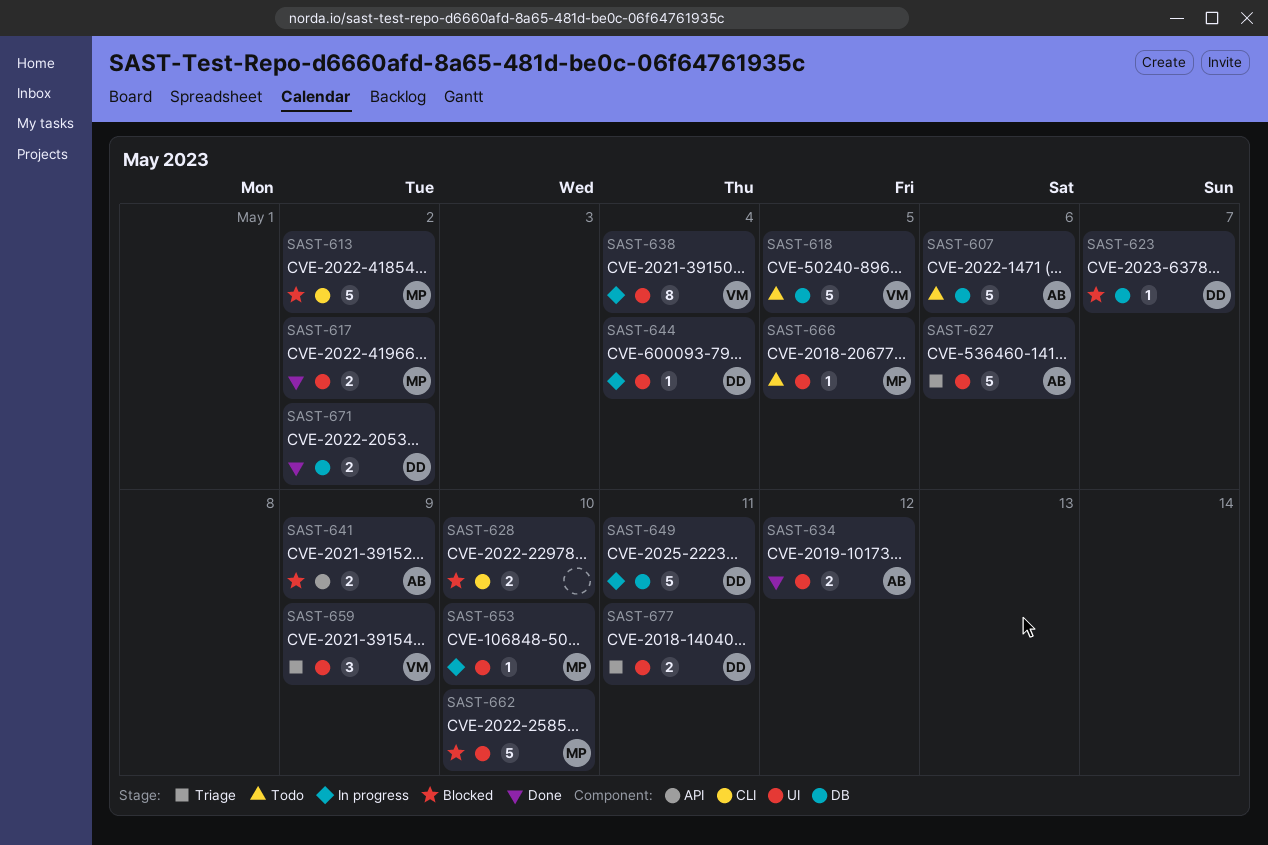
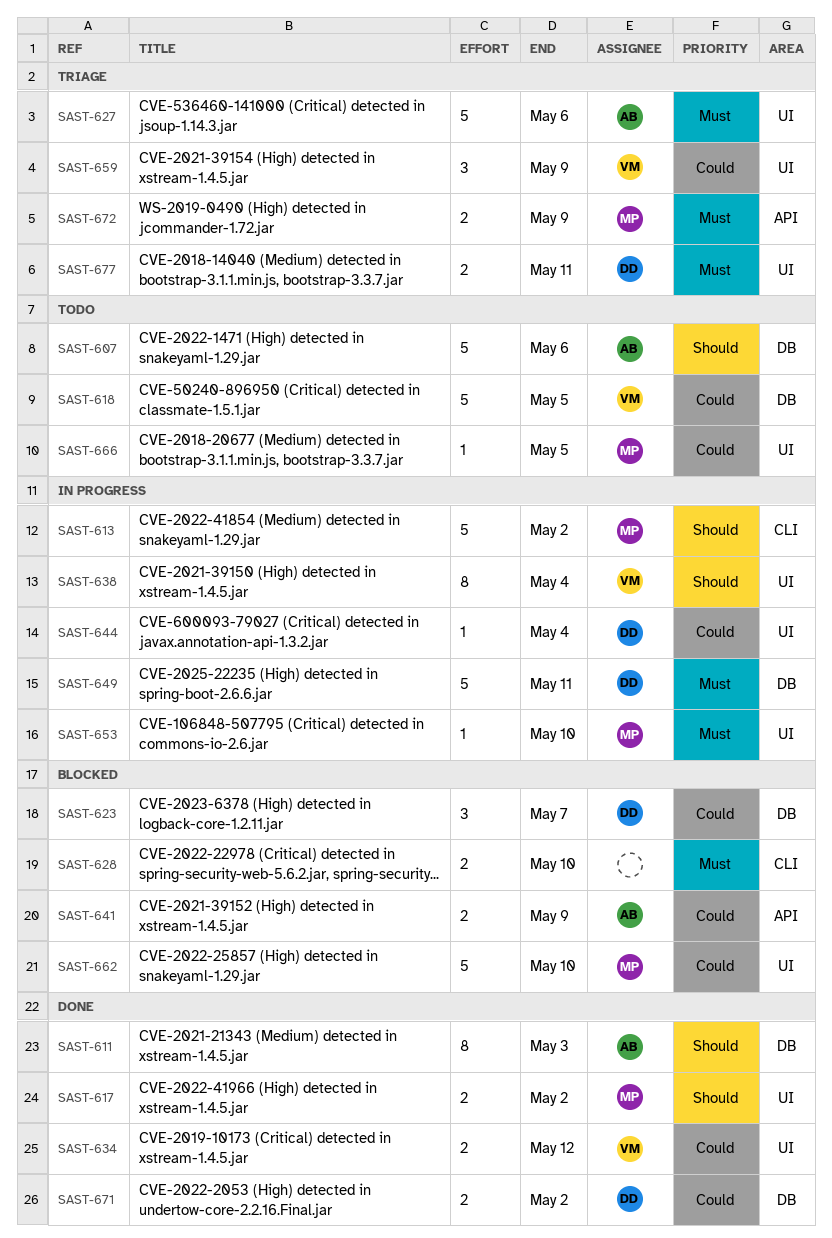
SAST-611: none -> present
SAST-613, status: Blocked -> In progress
SAST-623, estimate: 1 -> 3
SAST-634, owner: AB -> VM
SAST-672: none -> present

